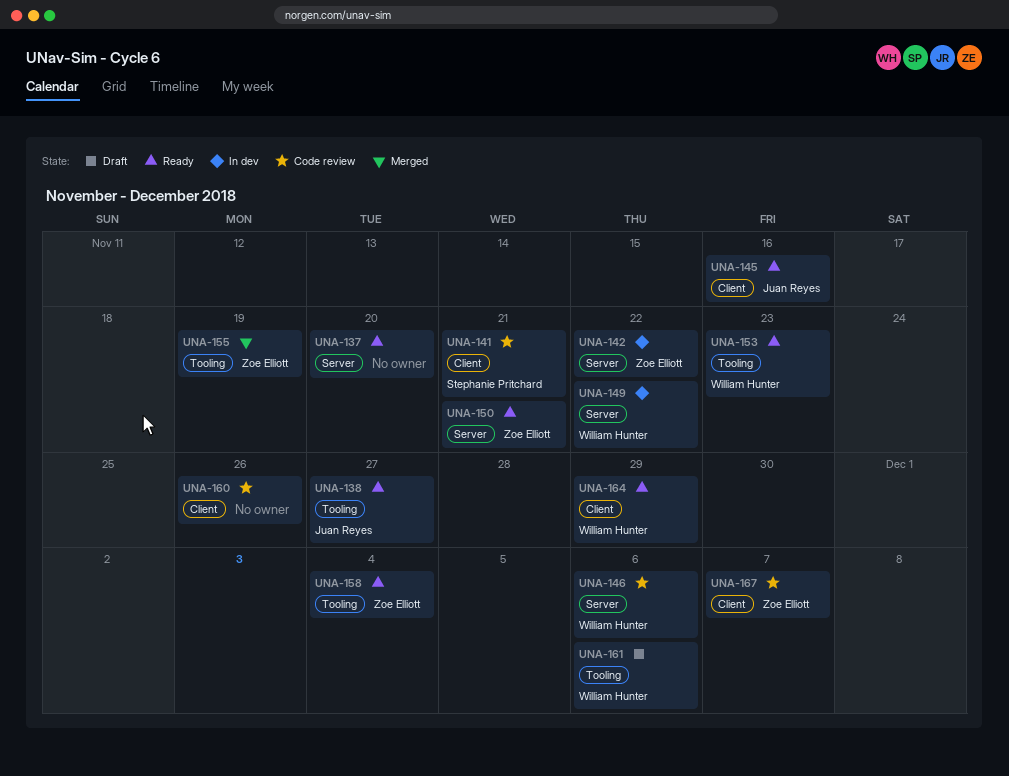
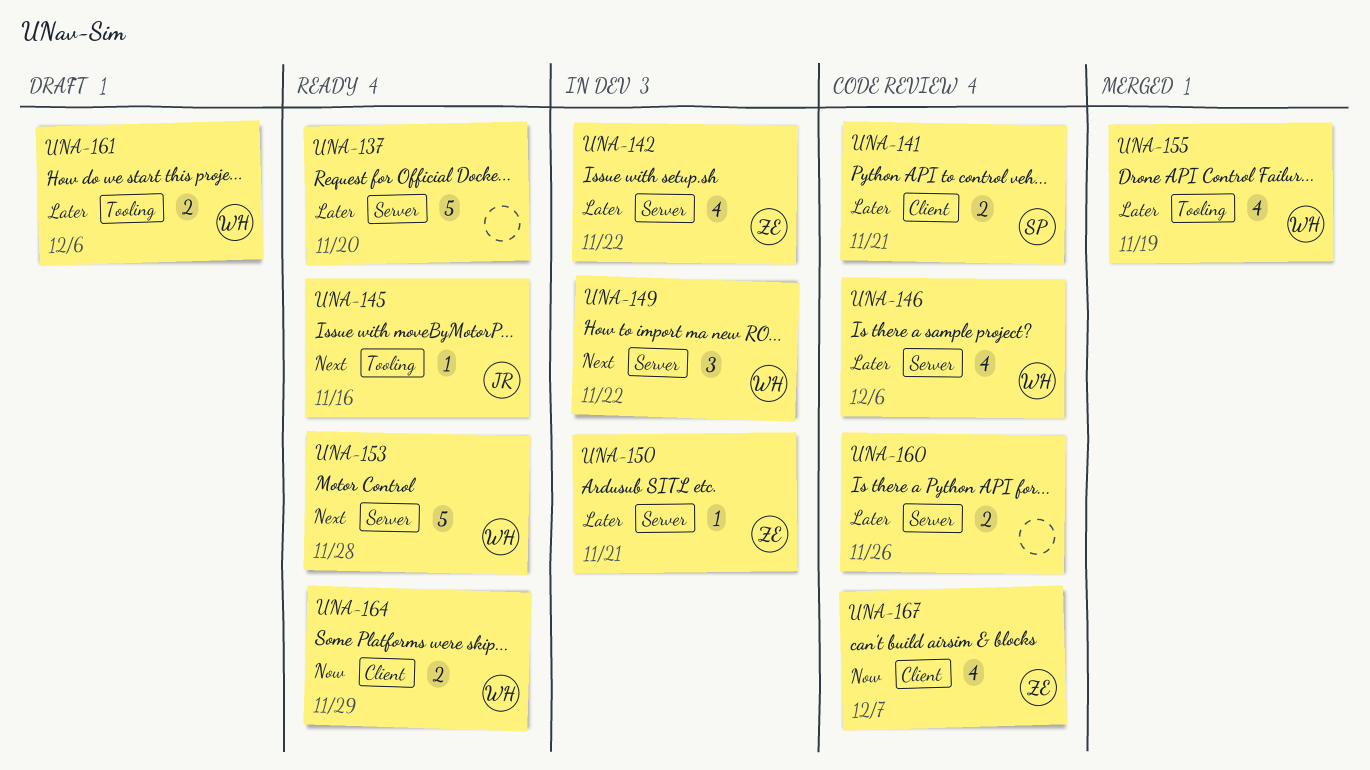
UNA-138: present -> none
UNA-145, label: Client -> Tooling
UNA-150, status: Ready -> In dev
UNA-153, label: Tooling -> Server
UNA-153, due: Nov 23 -> Nov 28
UNA-155, owner: Zoe Elliott -> William Hunter
UNA-158: present -> none
UNA-160, label: Client -> Server

